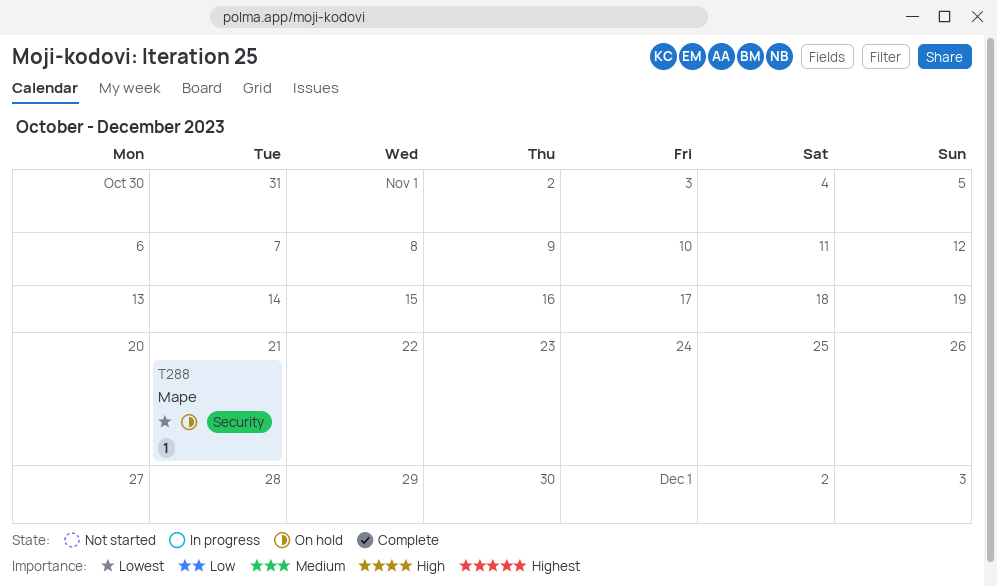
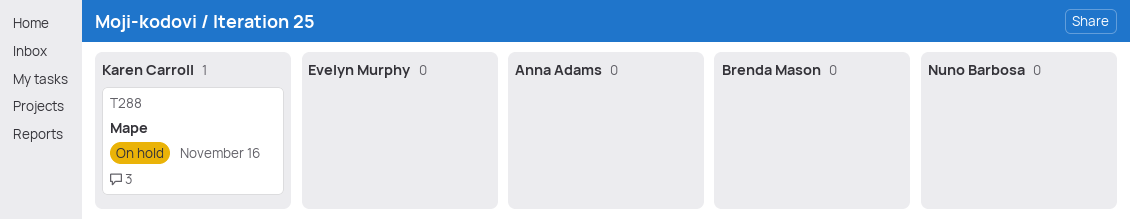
T288, due: Nov 21 -> Nov 16

